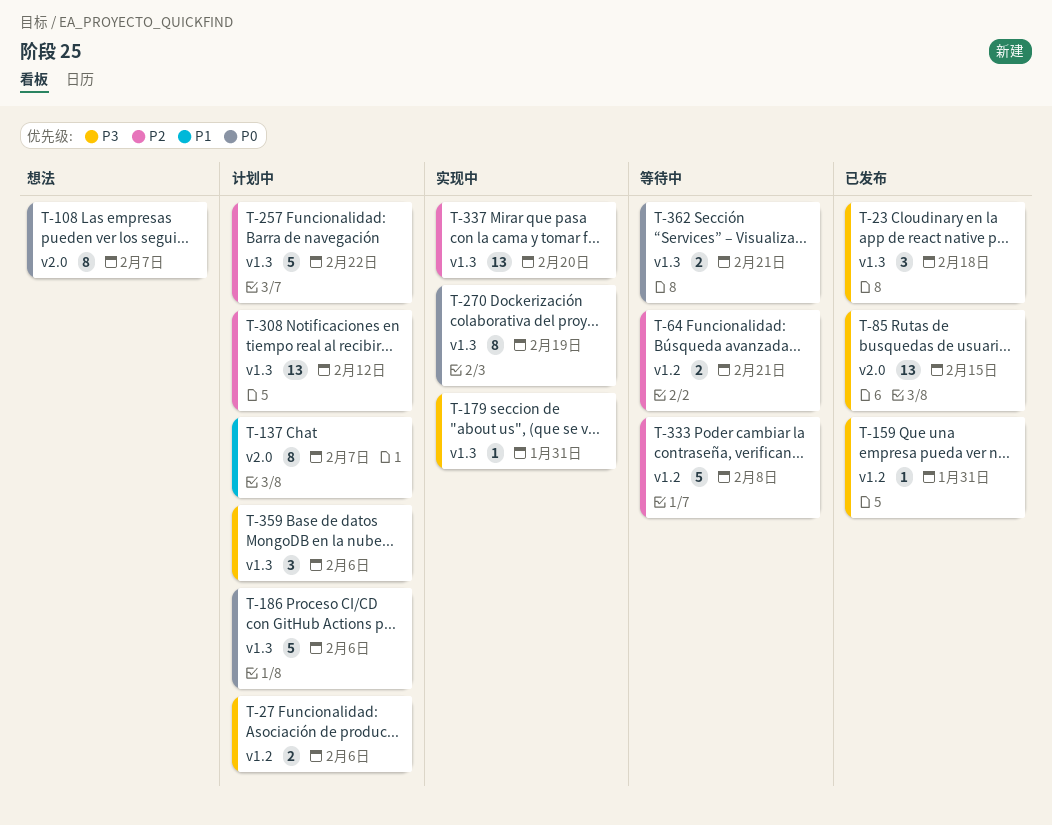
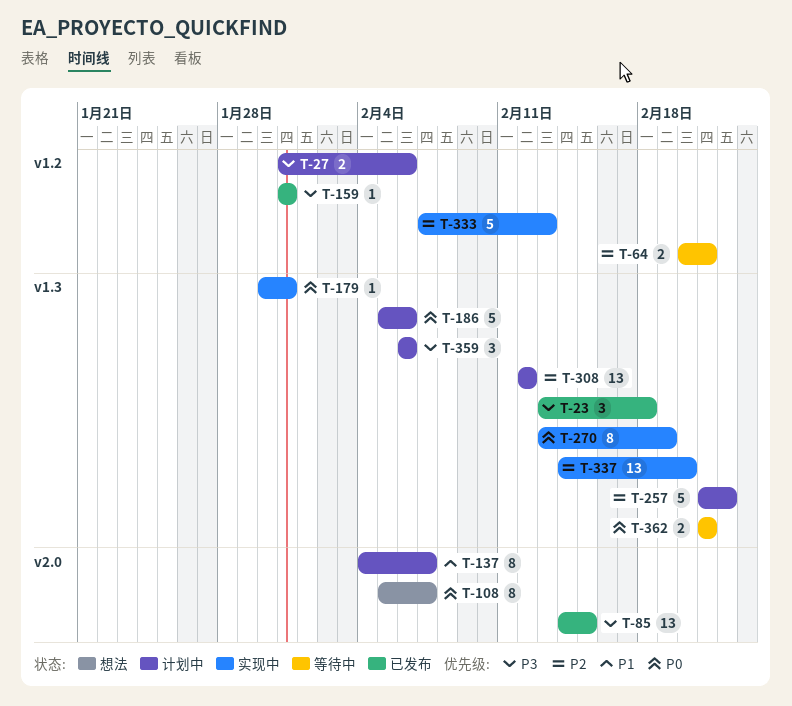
T-179, priority: P3 -> P0
T-333, status: 等待中 -> 实现中
T-333, due: Feb 8 -> Feb 13

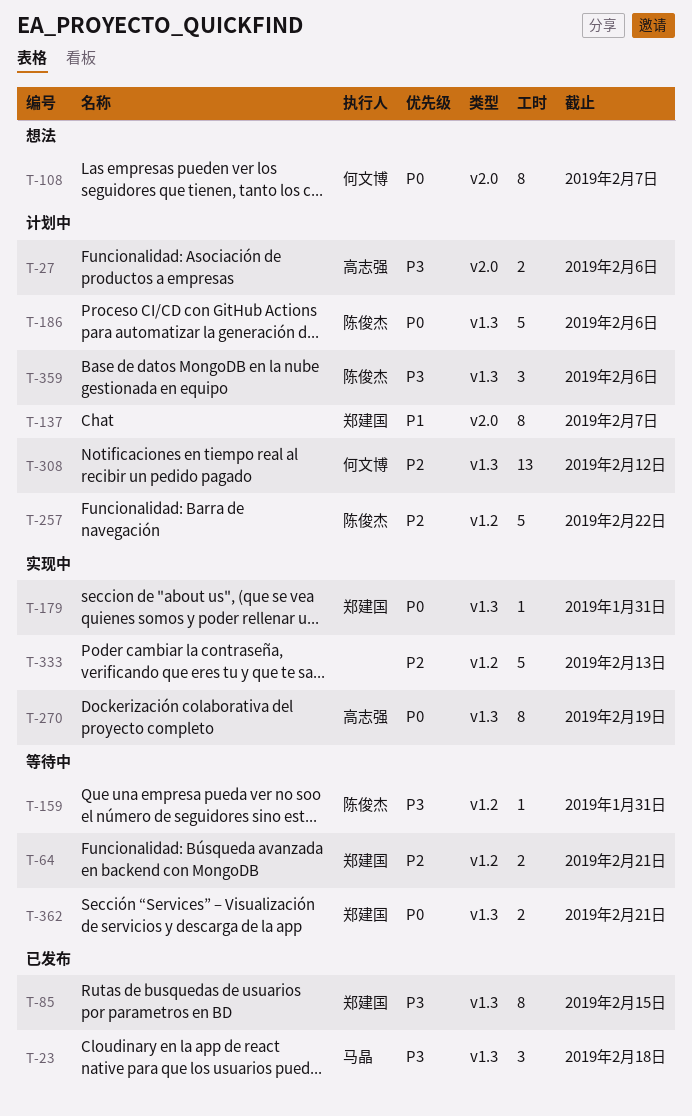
T-27, label: v1.2 -> v2.0
T-85, label: v2.0 -> v1.3
T-85, estimate: 13 -> 8
T-159, status: 已发布 -> 等待中
T-257, label: v1.3 -> v1.2
T-337: present -> none

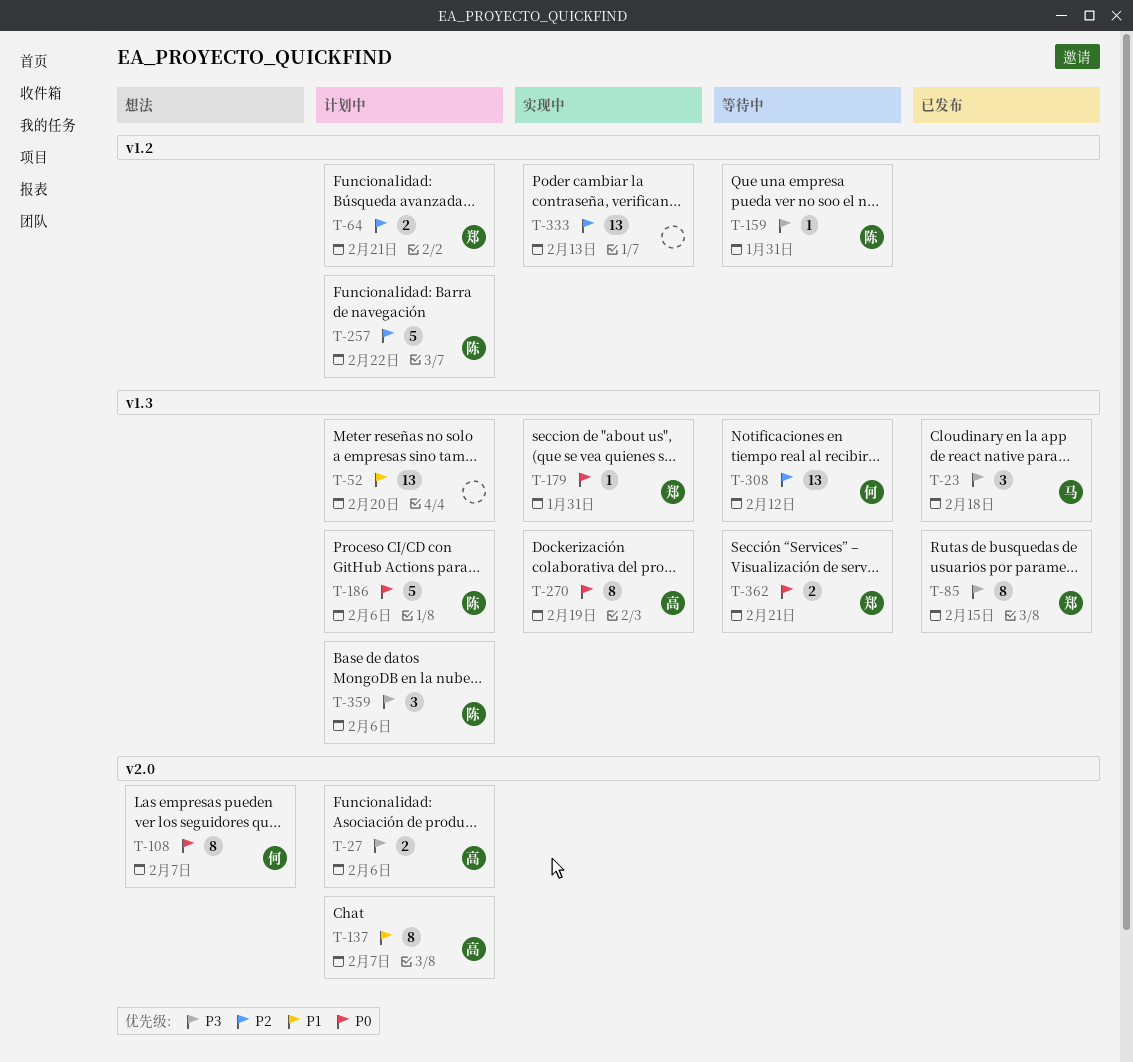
T-52: none -> present
T-64, status: 等待中 -> 计划中
T-137, owner: 郑建国 -> 高志强
T-308, status: 计划中 -> 等待中
T-333, estimate: 5 -> 13

